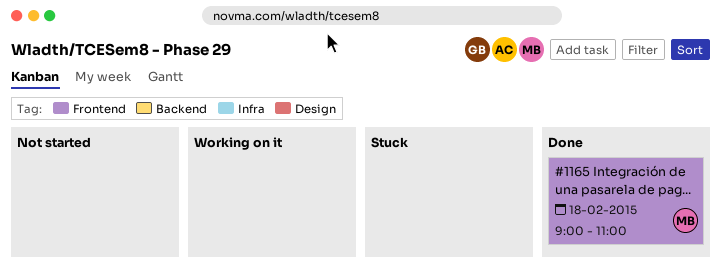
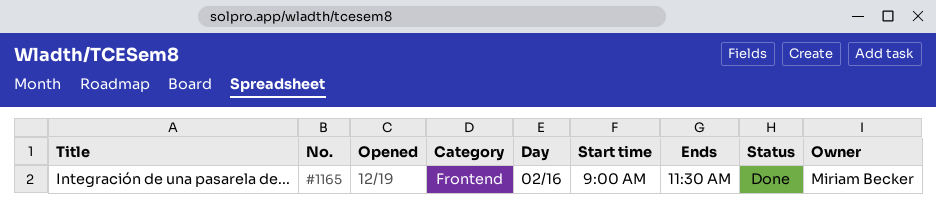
#1165, day: Feb 18 -> Feb 16
#1165, ends: 11:00 -> 11:30

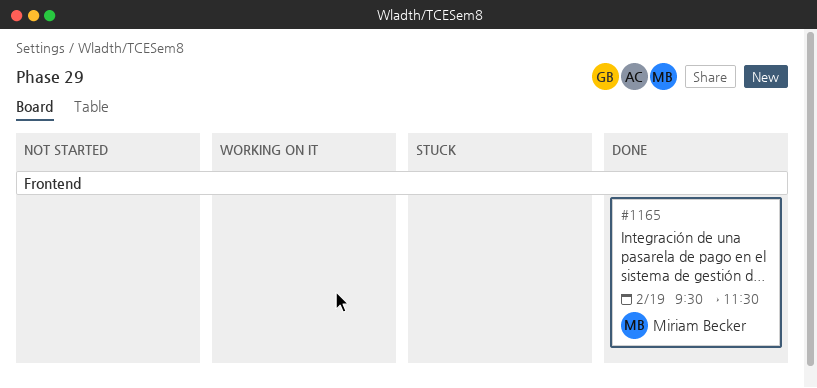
#1165, day: Feb 16 -> Feb 19
#1165, begins: 09:00 -> 09:30

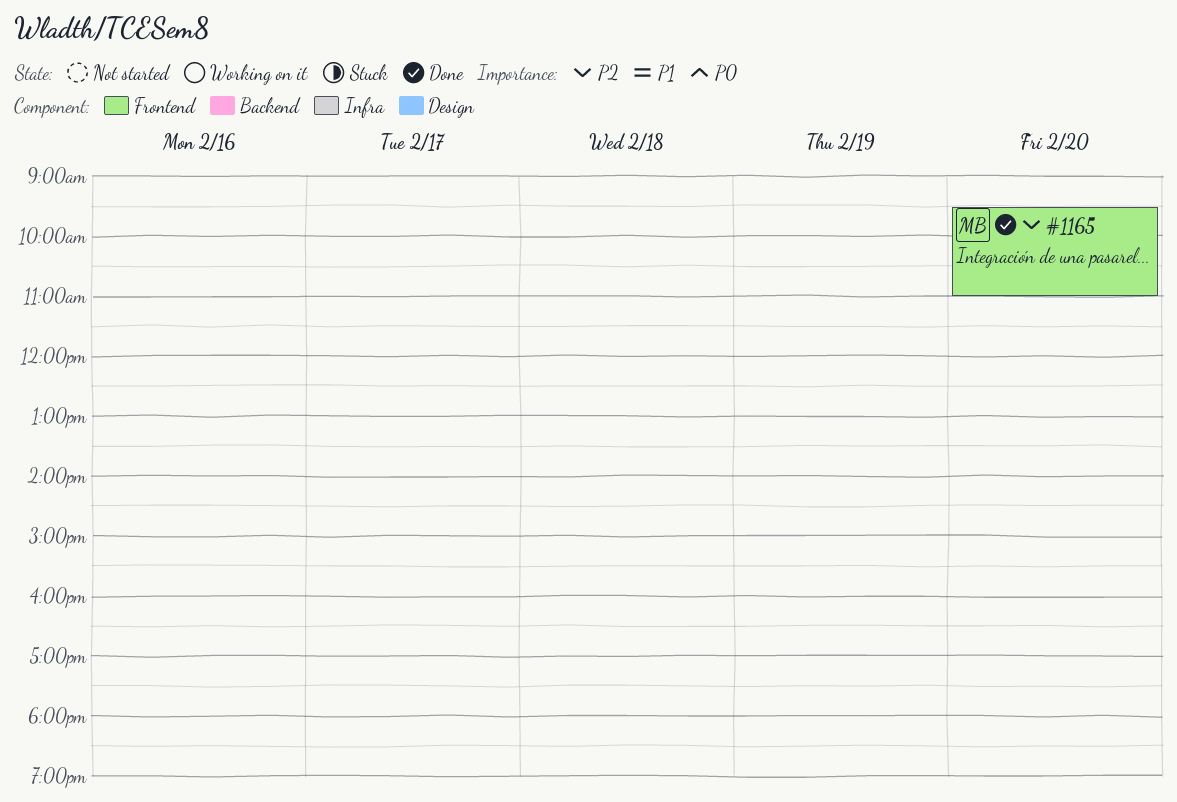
#1165, day: Feb 19 -> Feb 20
#1165, ends: 11:30 -> 11:00

